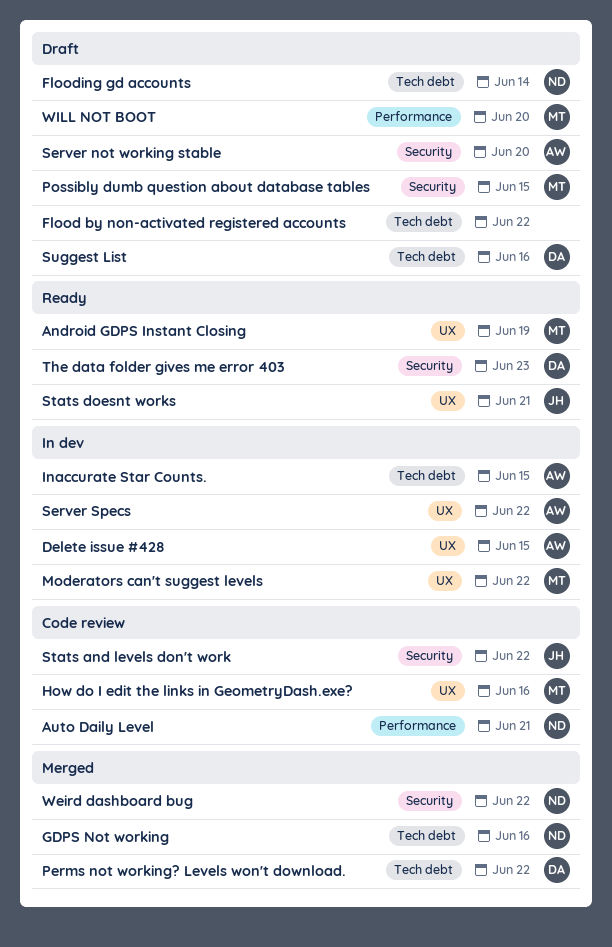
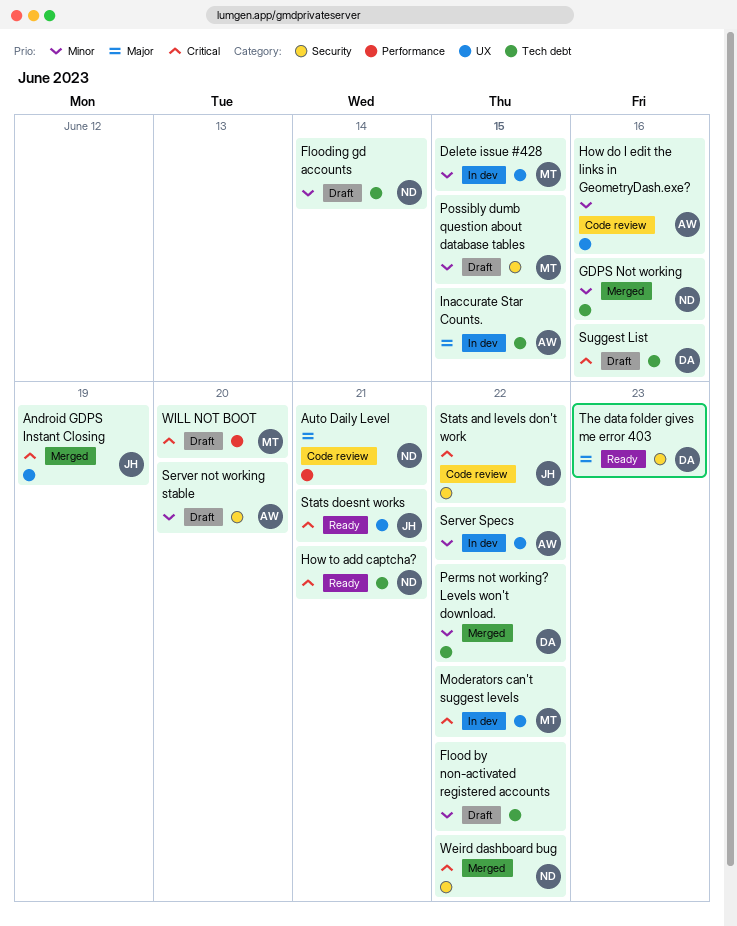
Android GDPS Instant Closing, status: Ready -> Merged
Android GDPS Instant Closing, owner: MT -> JH
Delete issue #428, owner: AW -> MT
How do I edit the links in GeometryDash.exe?, owner: MT -> AW
How to add captcha?: none -> present

